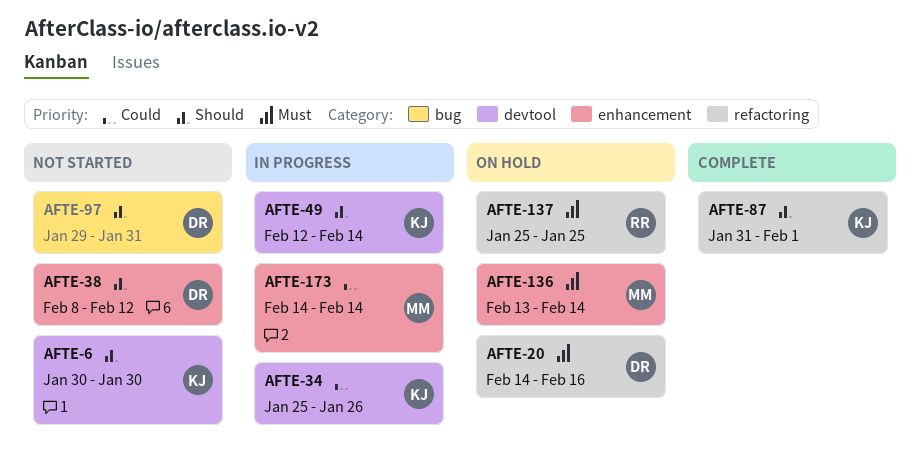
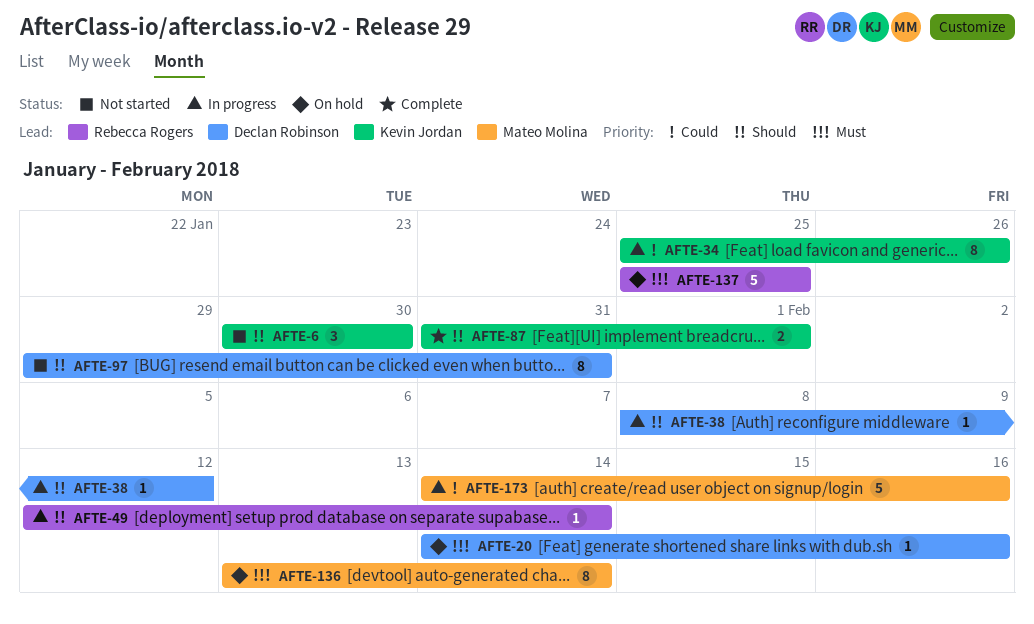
AFTE-38, status: Not started -> In progress
AFTE-49, owner: Kevin Jordan -> Rebecca Rogers
AFTE-173, due: Feb 14 -> Feb 16

